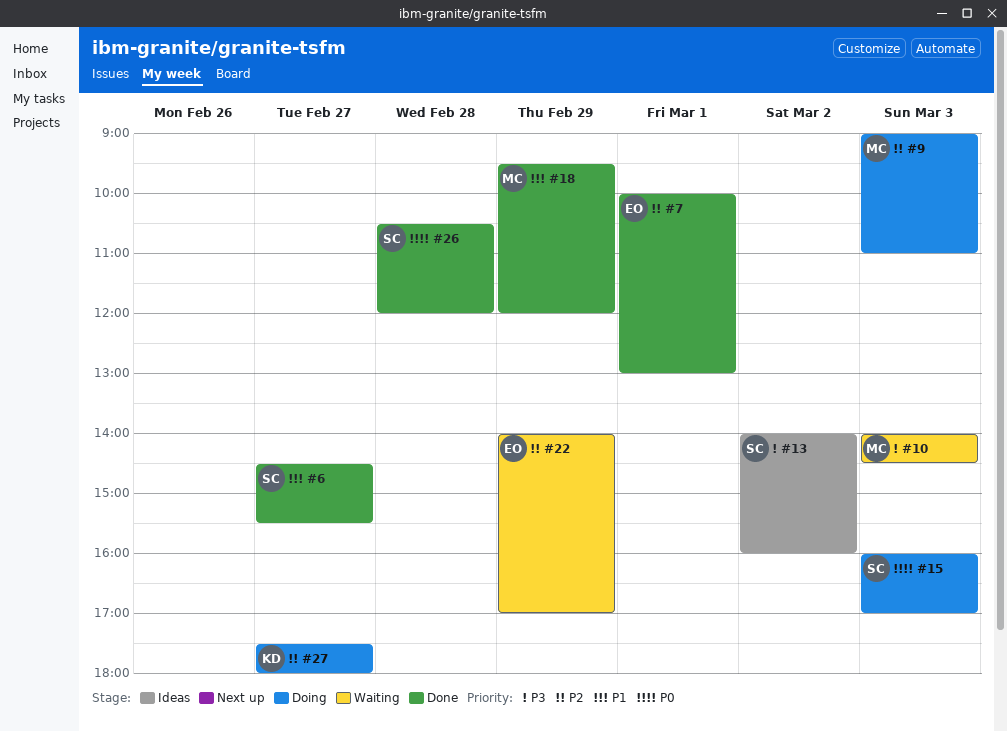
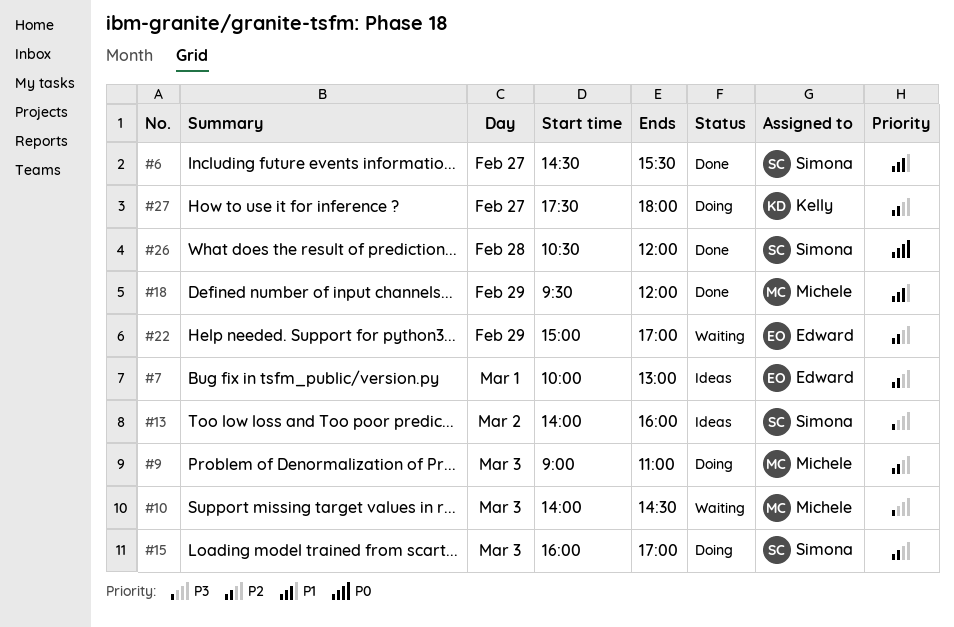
#7, status: Done -> Ideas
#15, priority: P0 -> P2
#22, begins: 14:00 -> 15:00

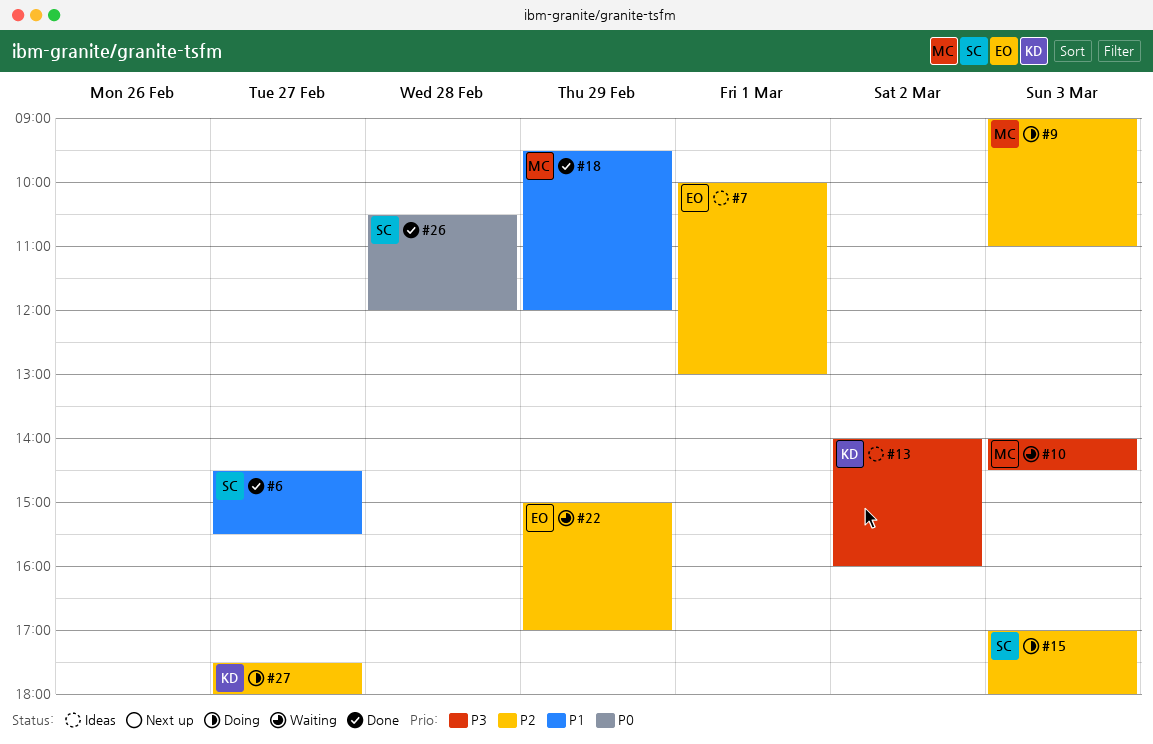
#13, owner: Simona -> Kelly
#15, begins: 16:00 -> 17:00
#15, ends: 17:00 -> 18:00

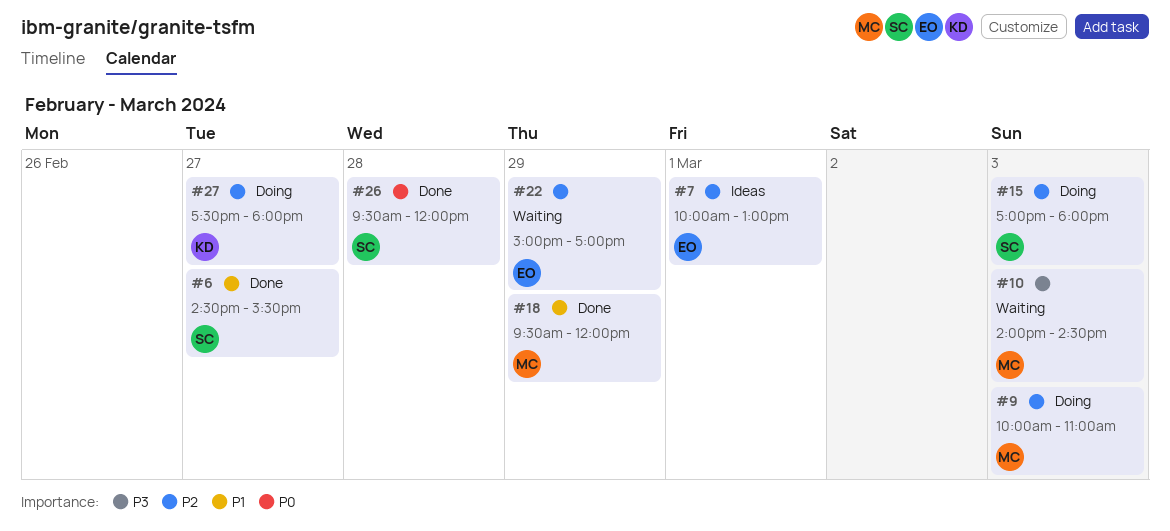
#9, begins: 09:00 -> 10:00
#13: present -> none
#26, begins: 10:30 -> 09:30

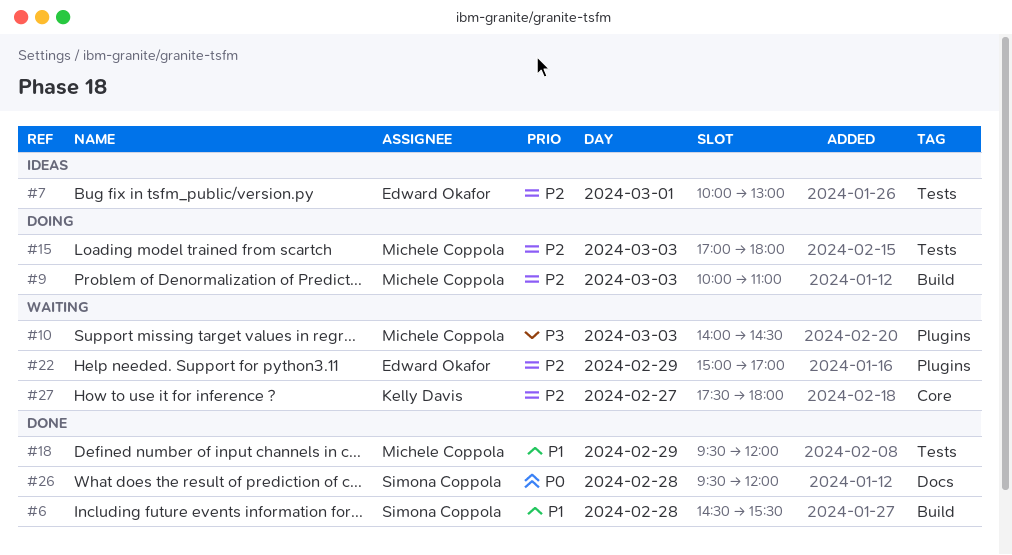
#6, day: Feb 27 -> Feb 28
#15, owner: Simona Coppola -> Michele Coppola
#27, status: Doing -> Waiting

